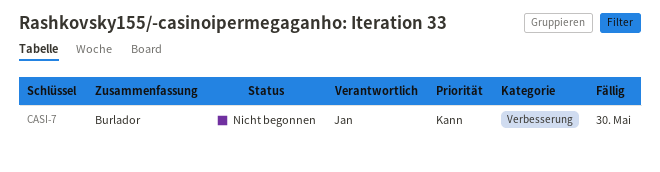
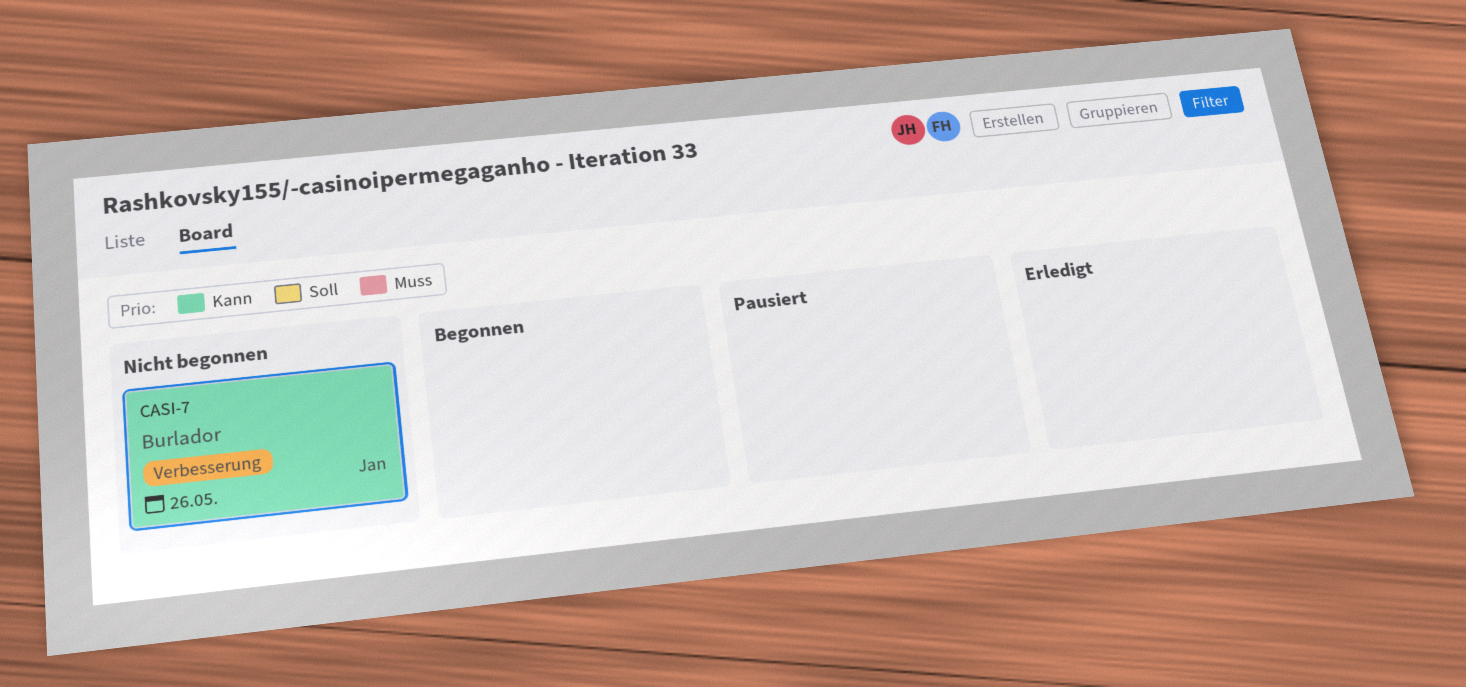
CASI-7, due: May 30 -> May 26

